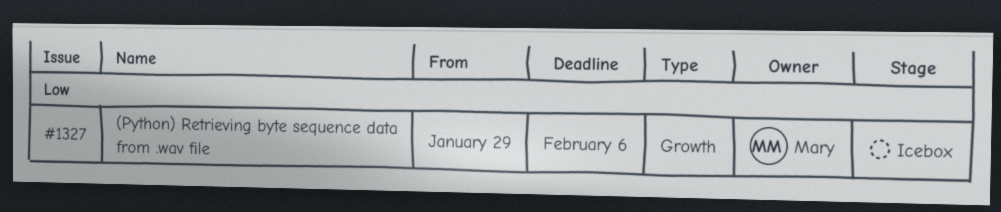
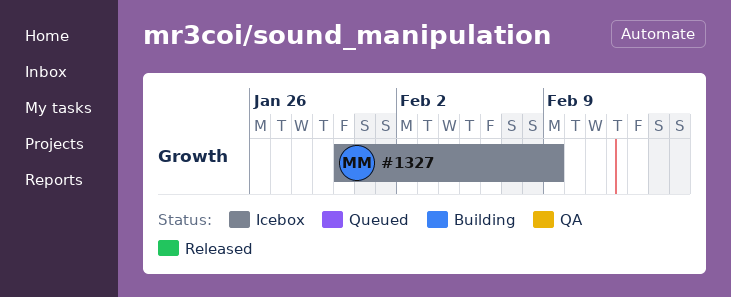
#1327, start: Jan 29 -> Jan 30
#1327, due: Feb 6 -> Feb 9

